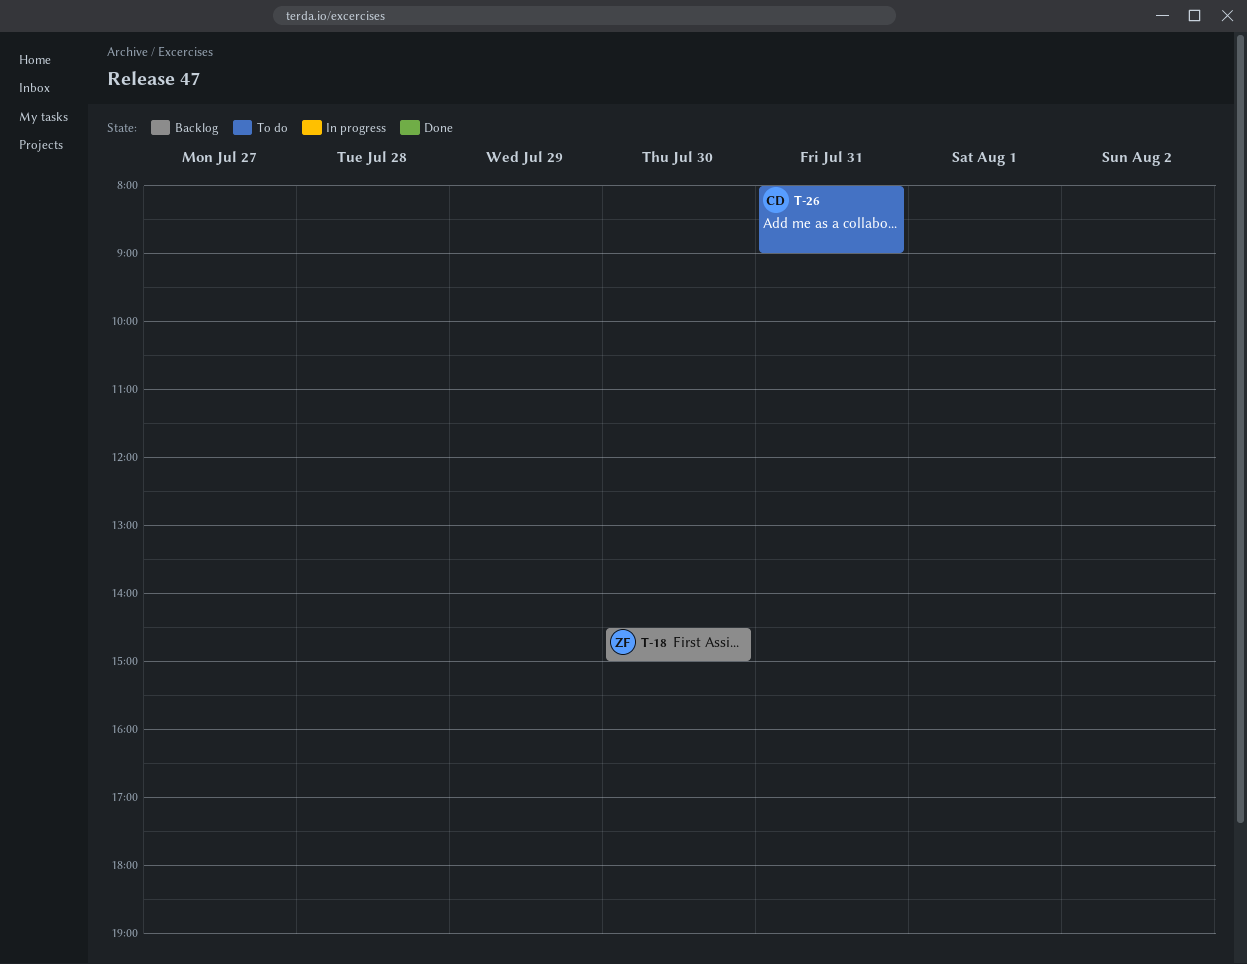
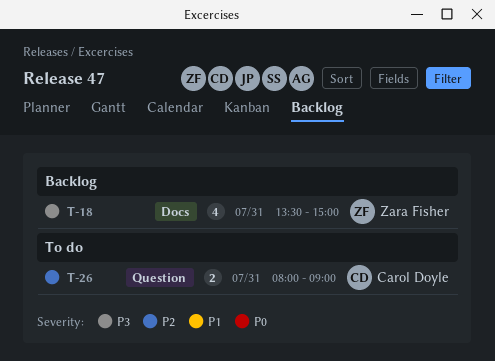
T-18, day: Jul 30 -> Jul 31
T-18, begins: 14:30 -> 13:30

